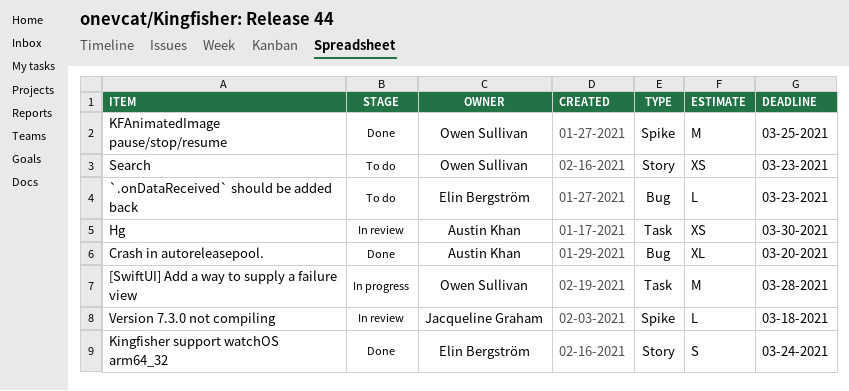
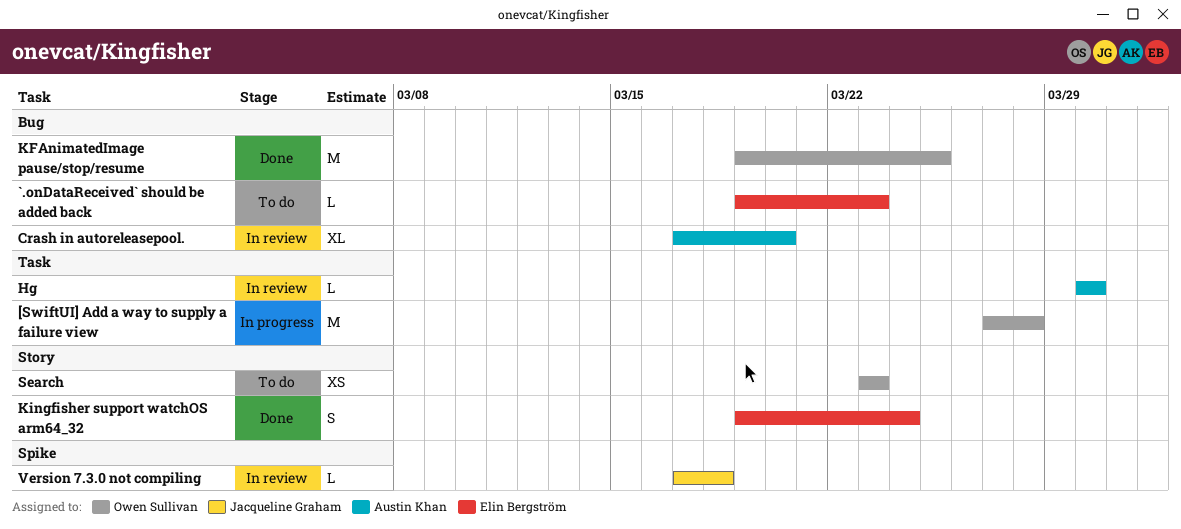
Crash in autoreleasepool., status: Done -> In review
Hg, estimate: XS -> L
KFAnimatedImage pause/stop/resume, label: Spike -> Bug

